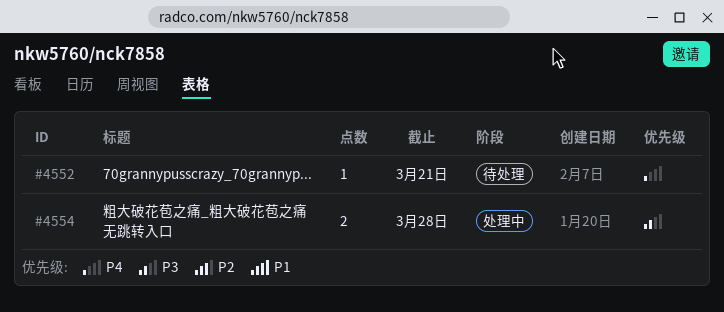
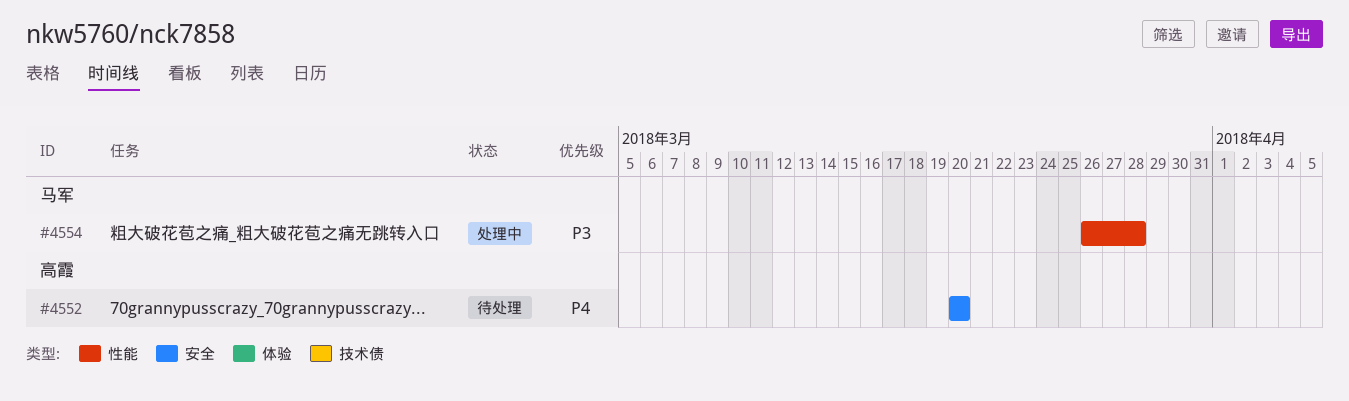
#4552, due: Mar 21 -> Mar 20

